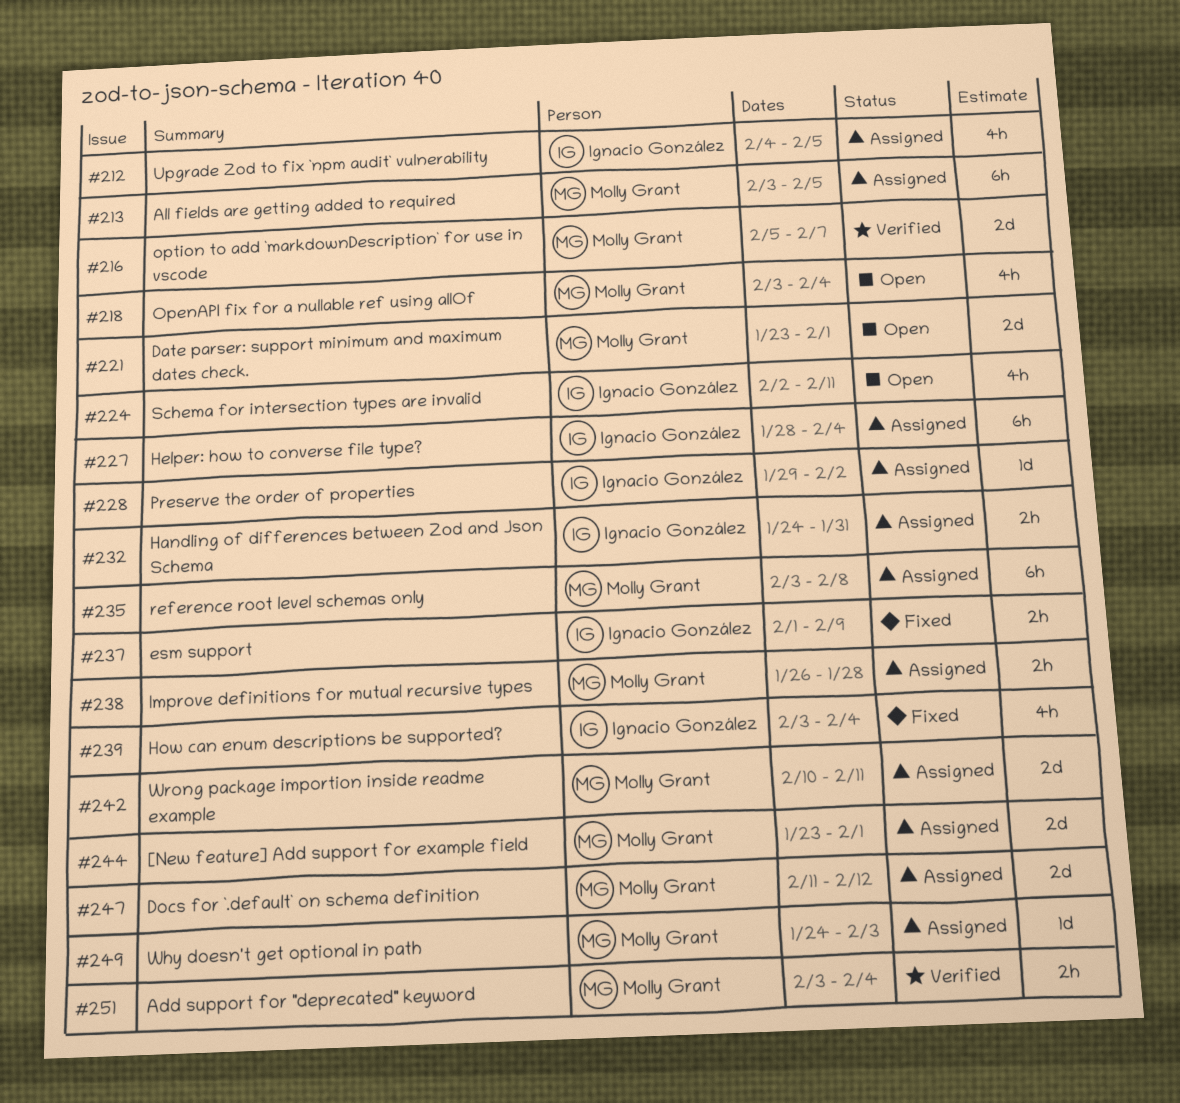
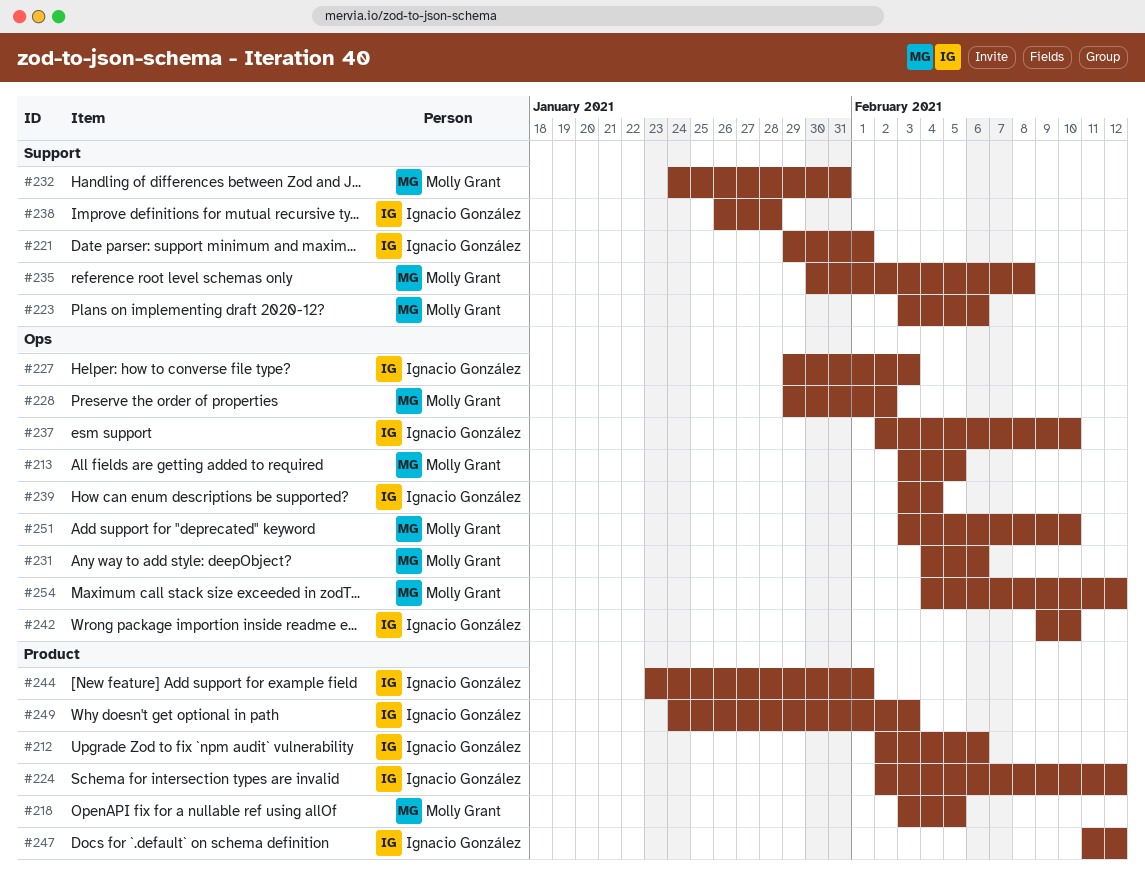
#212, start: Feb 4 -> Feb 2
#212, due: Feb 5 -> Feb 6
#216: present -> none
#218, due: Feb 4 -> Feb 5
#221, owner: Molly Grant -> Ignacio González
#221, start: Jan 23 -> Jan 29
#223: none -> present
#224, due: Feb 11 -> Feb 12
#227, start: Jan 28 -> Jan 29
#227, due: Feb 4 -> Feb 3
#228, owner: Ignacio González -> Molly Grant
#231: none -> present
#232, owner: Ignacio González -> Molly Grant
#235, start: Feb 3 -> Jan 30
#237, start: Feb 1 -> Feb 2
#237, due: Feb 9 -> Feb 10
#238, owner: Molly Grant -> Ignacio González
#242, owner: Molly Grant -> Ignacio González
#242, start: Feb 10 -> Feb 9
#242, due: Feb 11 -> Feb 10
#244, owner: Molly Grant -> Ignacio González
#247, owner: Molly Grant -> Ignacio González
#249, owner: Molly Grant -> Ignacio González
#251, due: Feb 4 -> Feb 10
#254: none -> present

